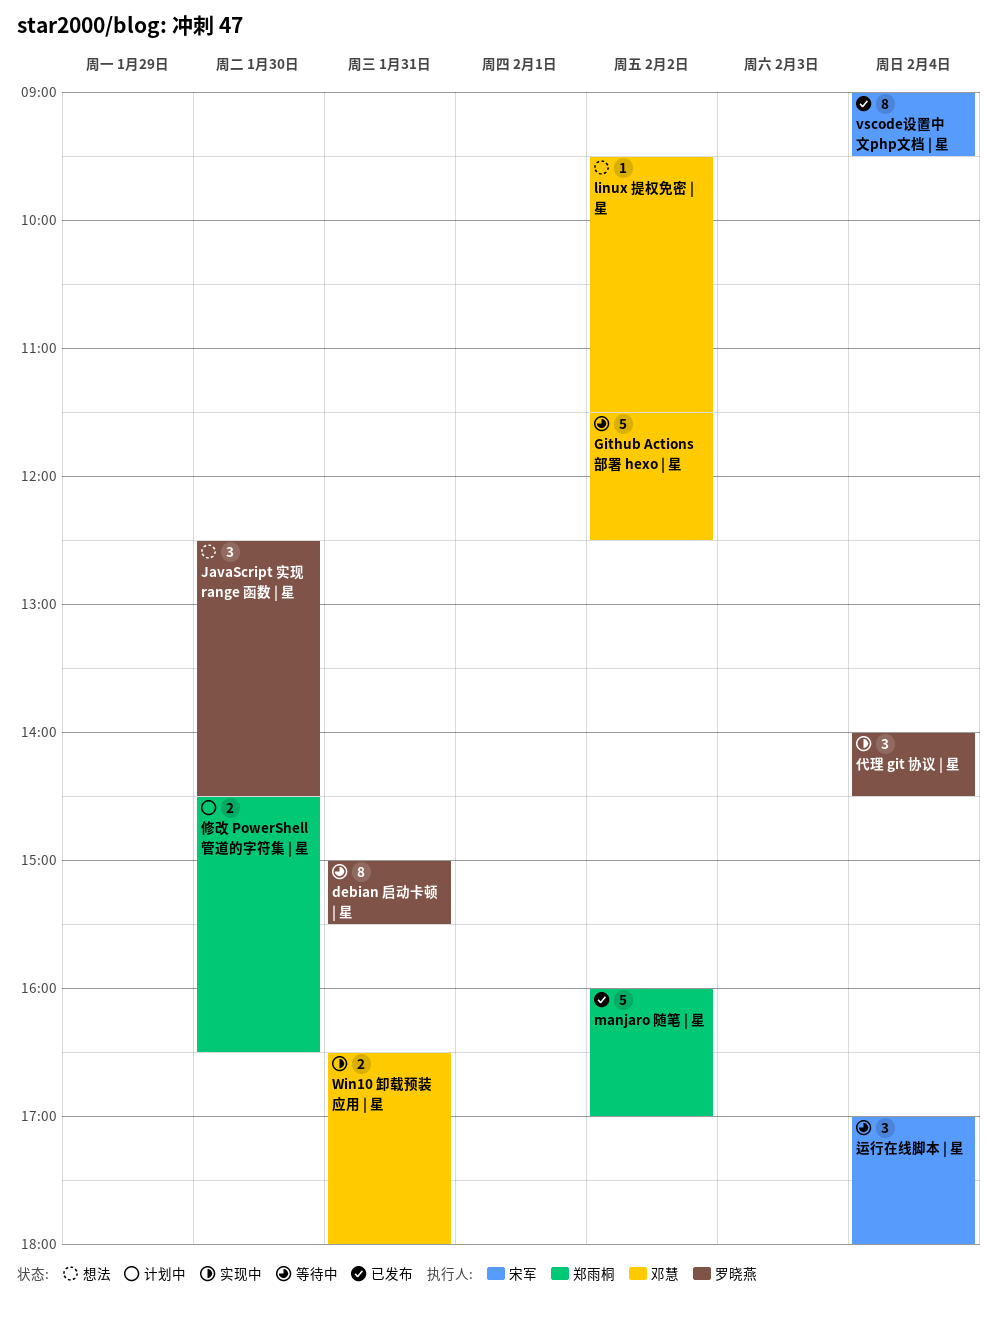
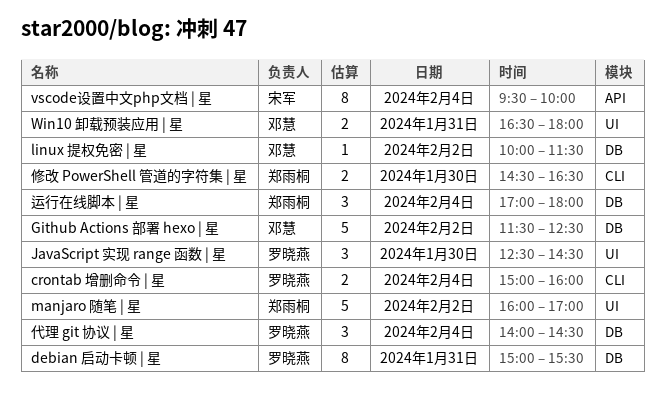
crontab 增删命令 | 星: none -> present
linux 提权免密 | 星, begins: 09:30 -> 10:00
vscode设置中文php文档 | 星, begins: 09:00 -> 09:30
vscode设置中文php文档 | 星, ends: 09:30 -> 10:00
运行在线脚本 | 星, owner: 宋军 -> 郑雨桐

